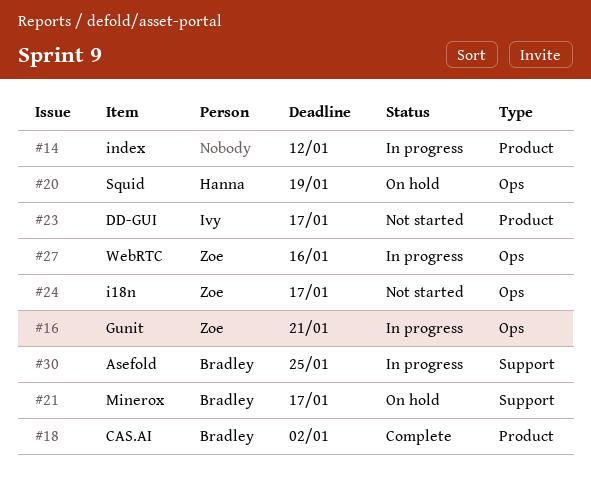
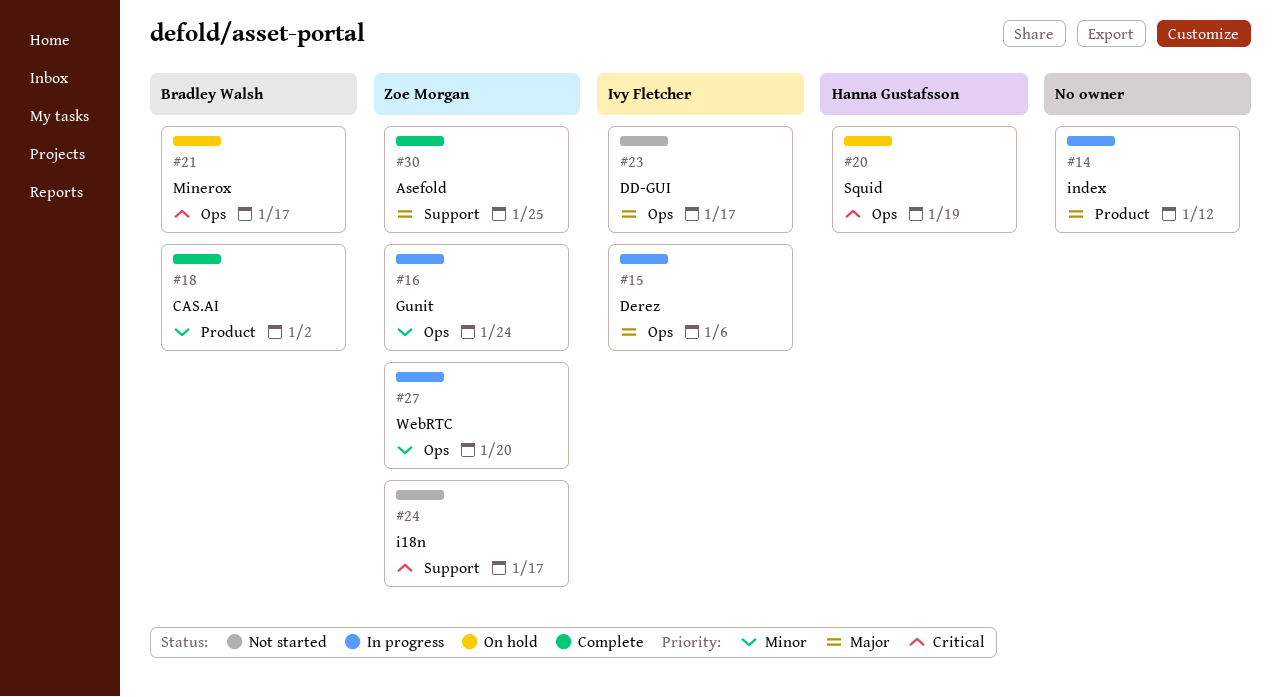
#15: none -> present
#16, due: Jan 21 -> Jan 24
#21, label: Support -> Ops
#23, label: Product -> Ops
#24, label: Ops -> Support
#27, due: Jan 16 -> Jan 20
#30, status: In progress -> Complete
#30, owner: Bradley Walsh -> Zoe Morgan

